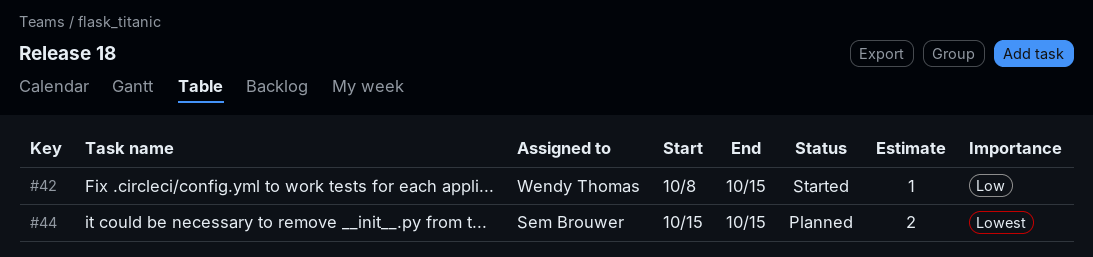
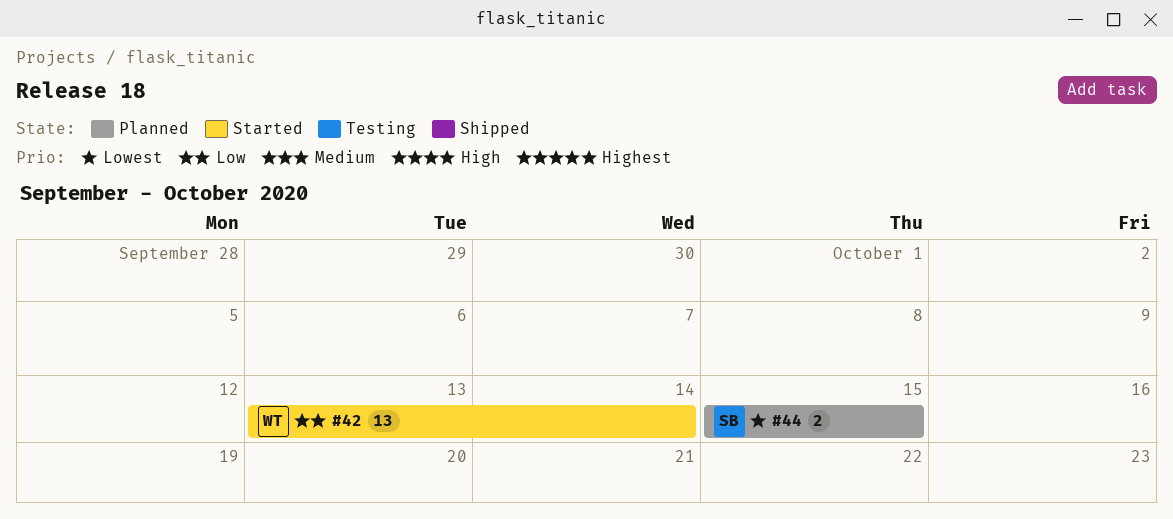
#42, estimate: 1 -> 13
#42, start: Oct 8 -> Oct 13
#42, due: Oct 15 -> Oct 14

